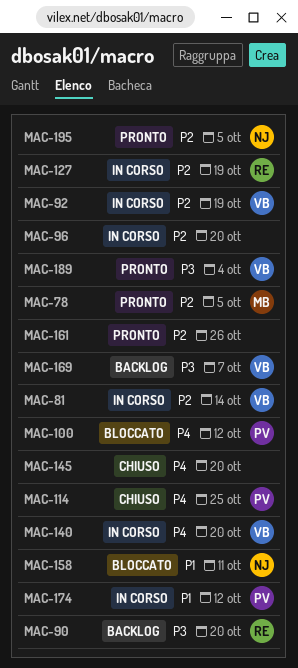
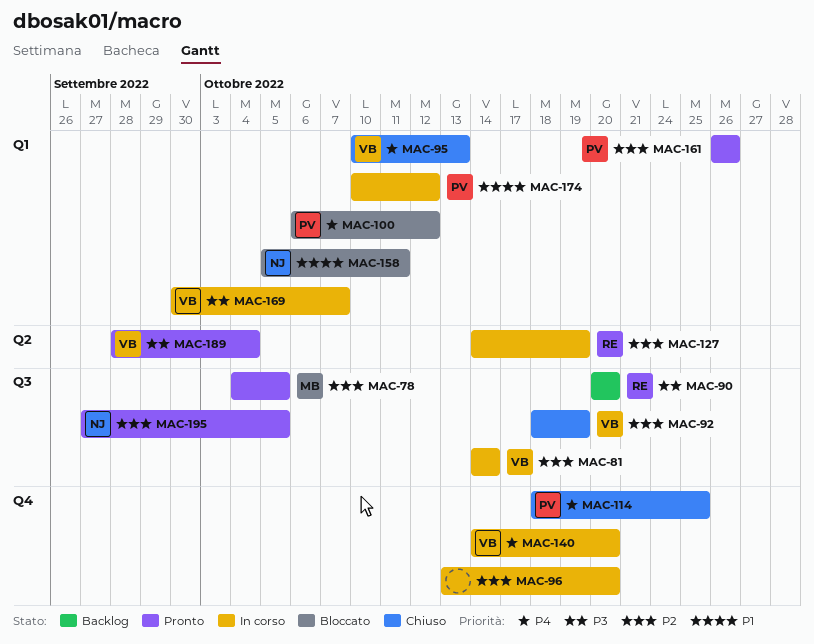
MAC-92, status: In corso -> Chiuso
MAC-95: none -> present
MAC-145: present -> none
MAC-161, owner: none -> PV
MAC-169, status: Backlog -> In corso

